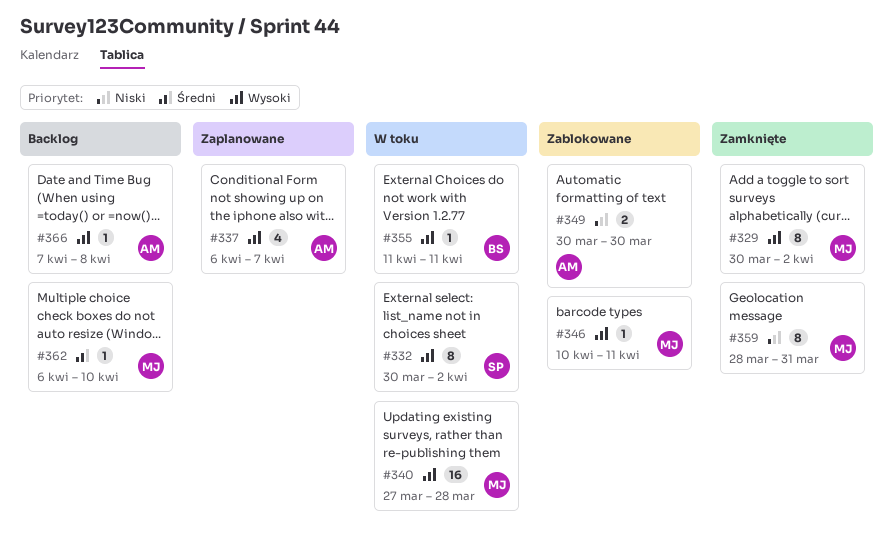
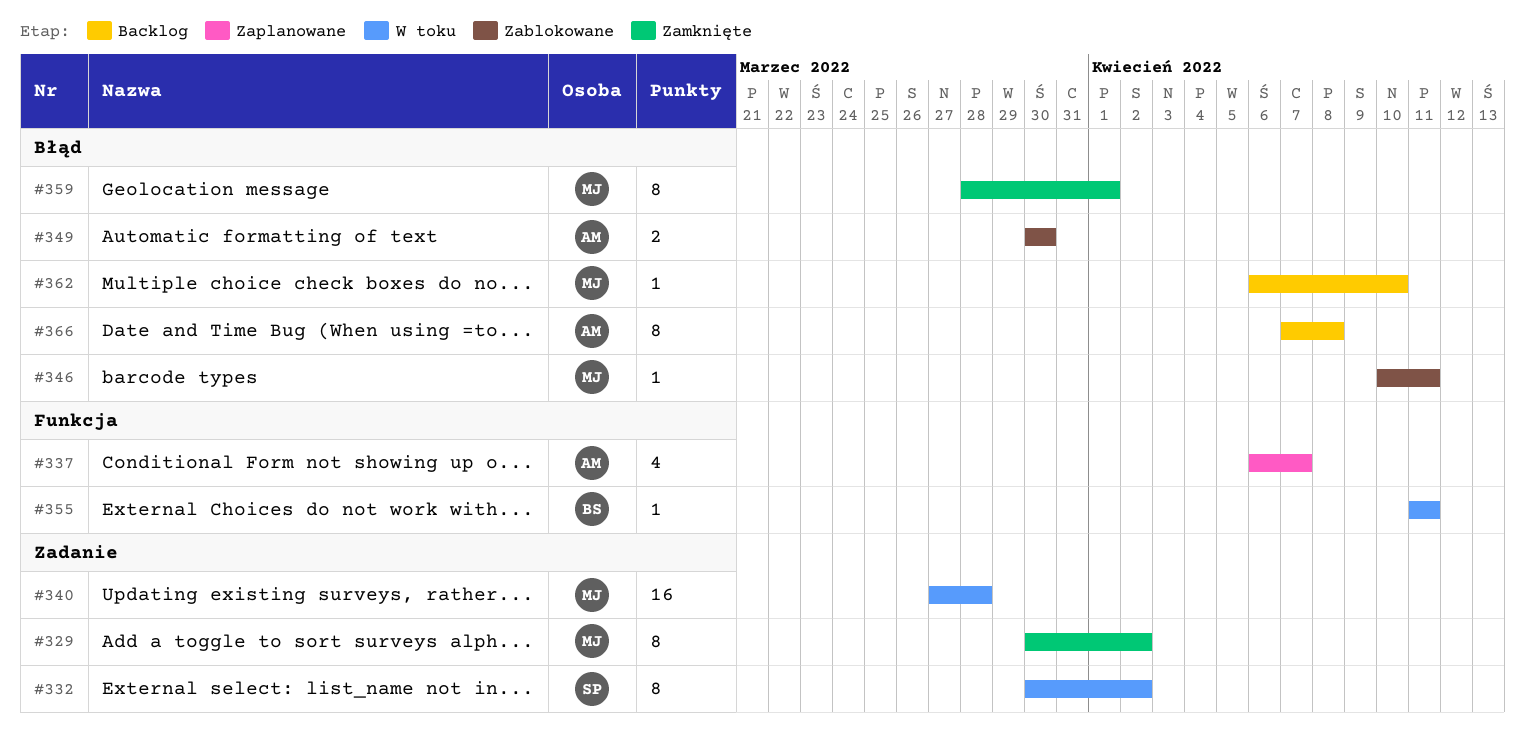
#359, due: Mar 31 -> Apr 1
#366, estimate: 1 -> 8

